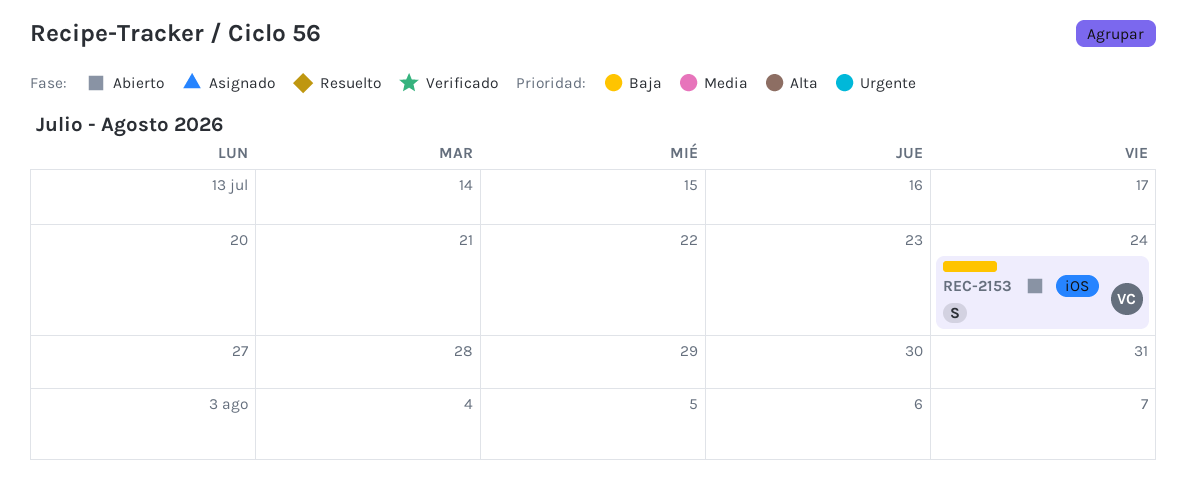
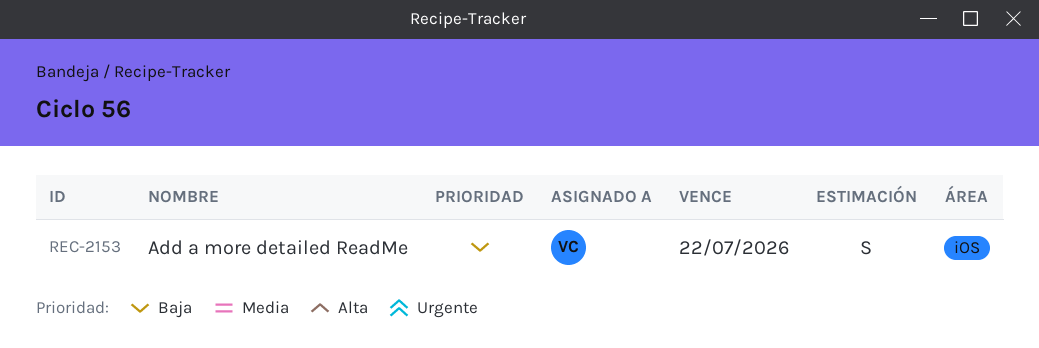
REC-2153, due: Jul 24 -> Jul 22

